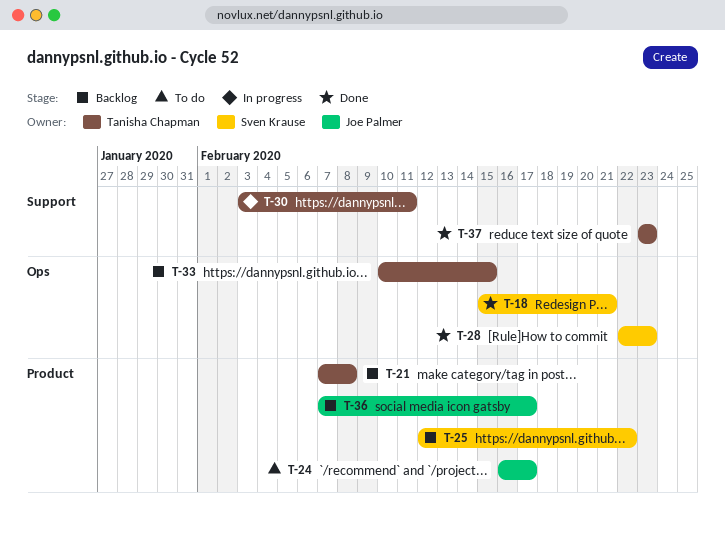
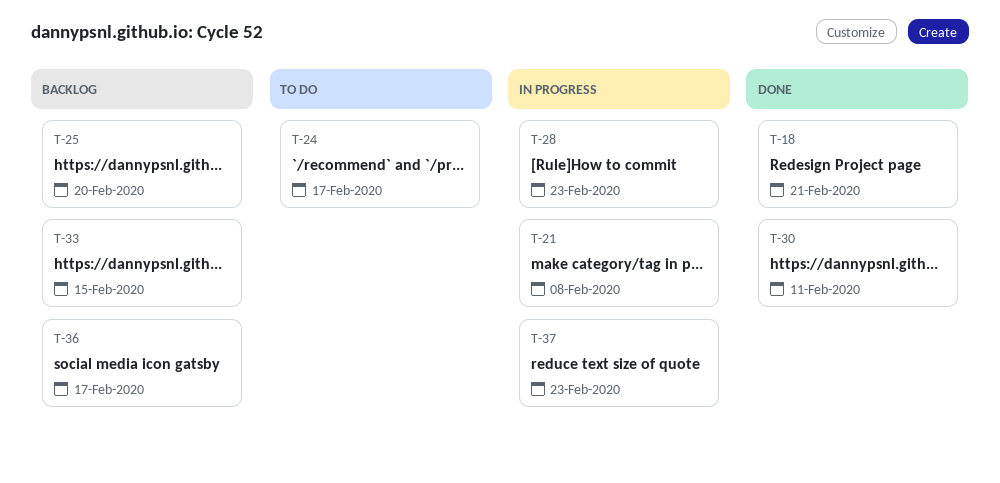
T-21, status: Backlog -> In progress
T-25, due: Feb 22 -> Feb 20
T-28, status: Done -> In progress
T-30, status: In progress -> Done
T-37, status: Done -> In progress

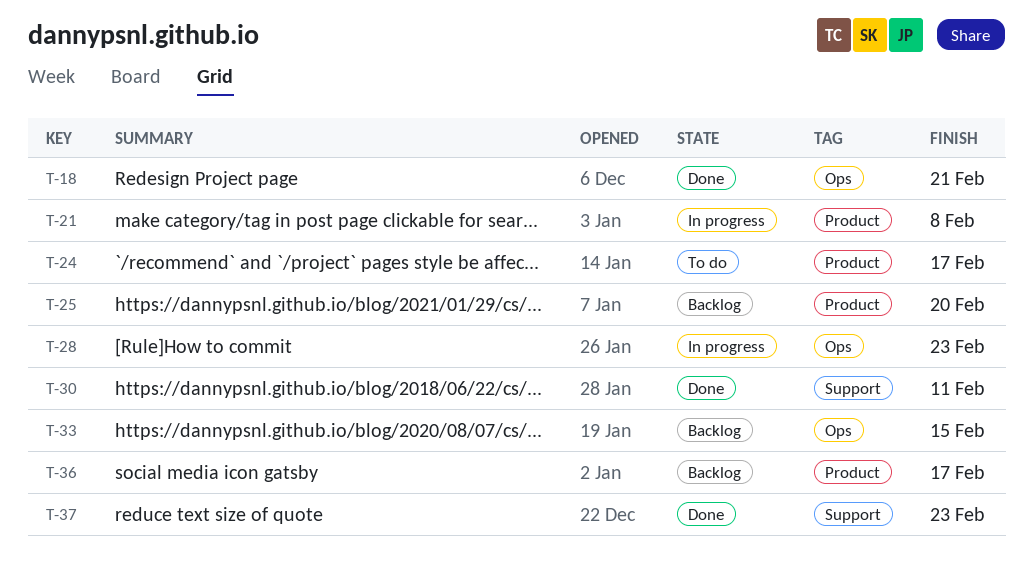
T-37, status: In progress -> Done

